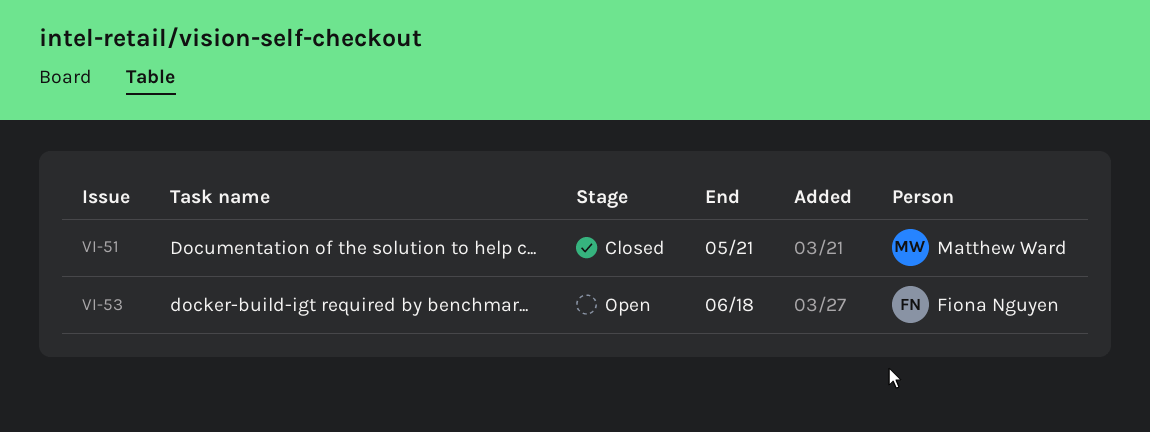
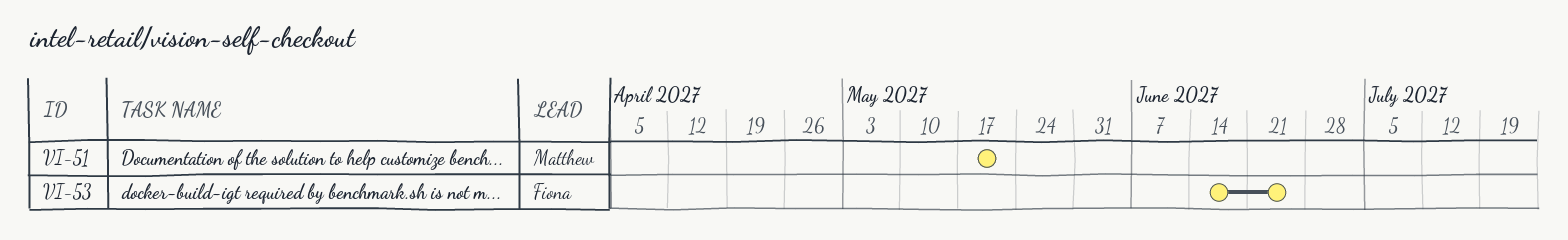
VI-53, due: Jun 18 -> Jun 25

